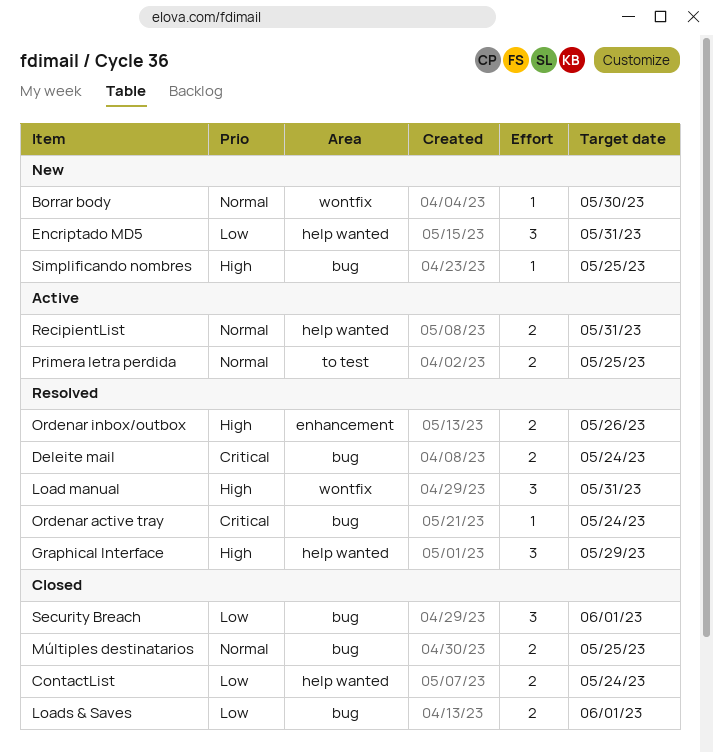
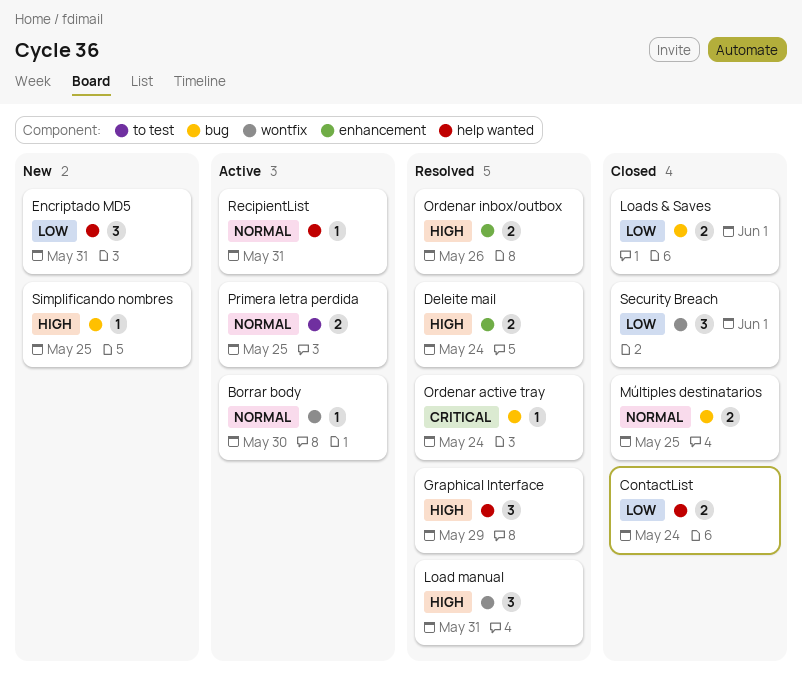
Borrar body, status: New -> Active
Deleite mail, priority: Critical -> High
Deleite mail, label: bug -> enhancement
RecipientList, estimate: 2 -> 1
Security Breach, label: bug -> wontfix

